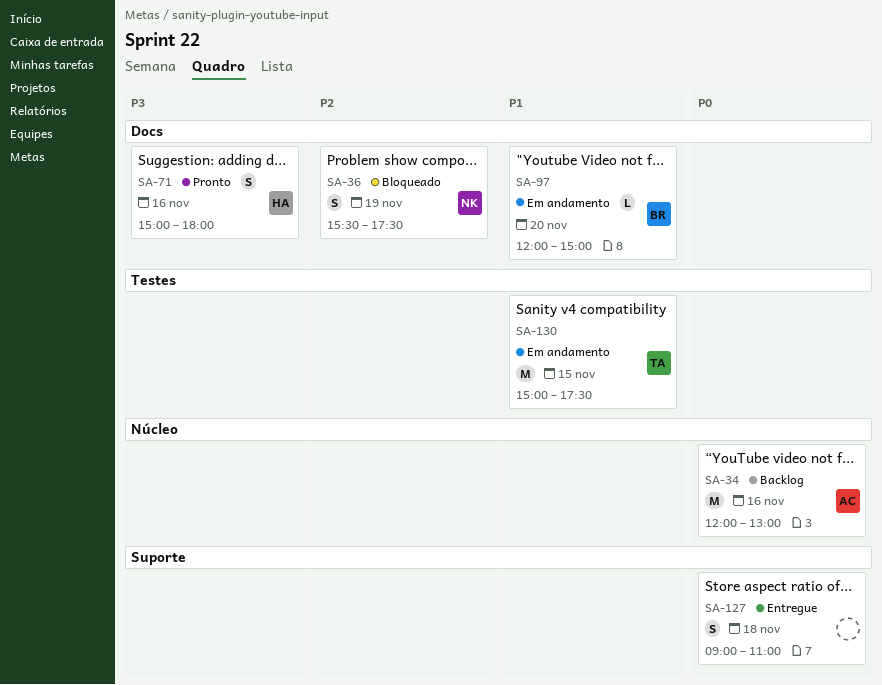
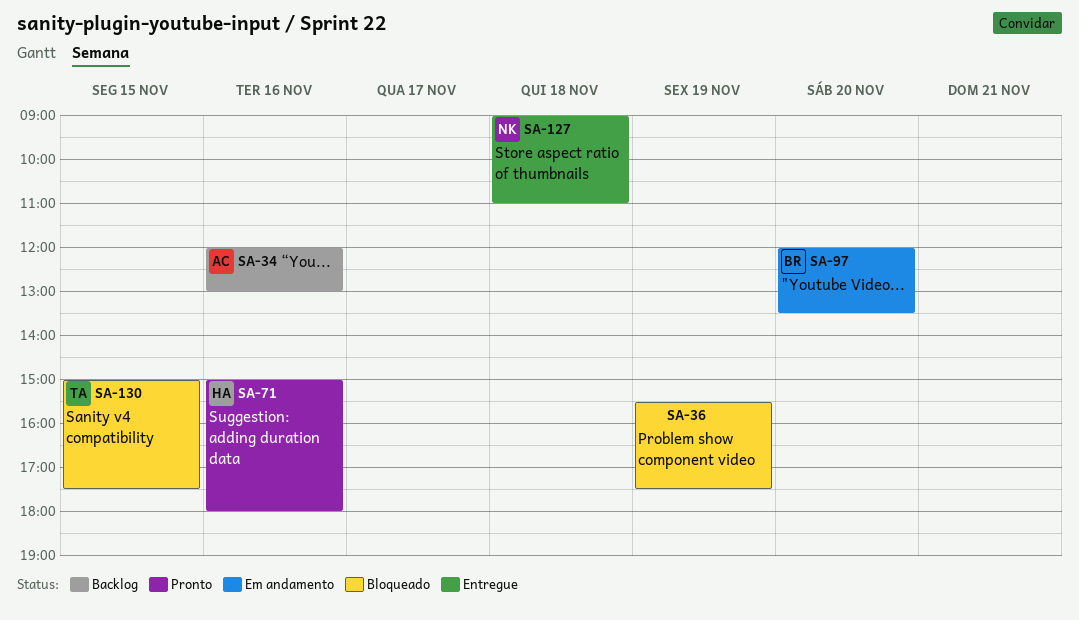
SA-36, owner: NK -> none
SA-97, ends: 15:00 -> 13:30
SA-127, owner: none -> NK
SA-130, status: Em andamento -> Bloqueado

